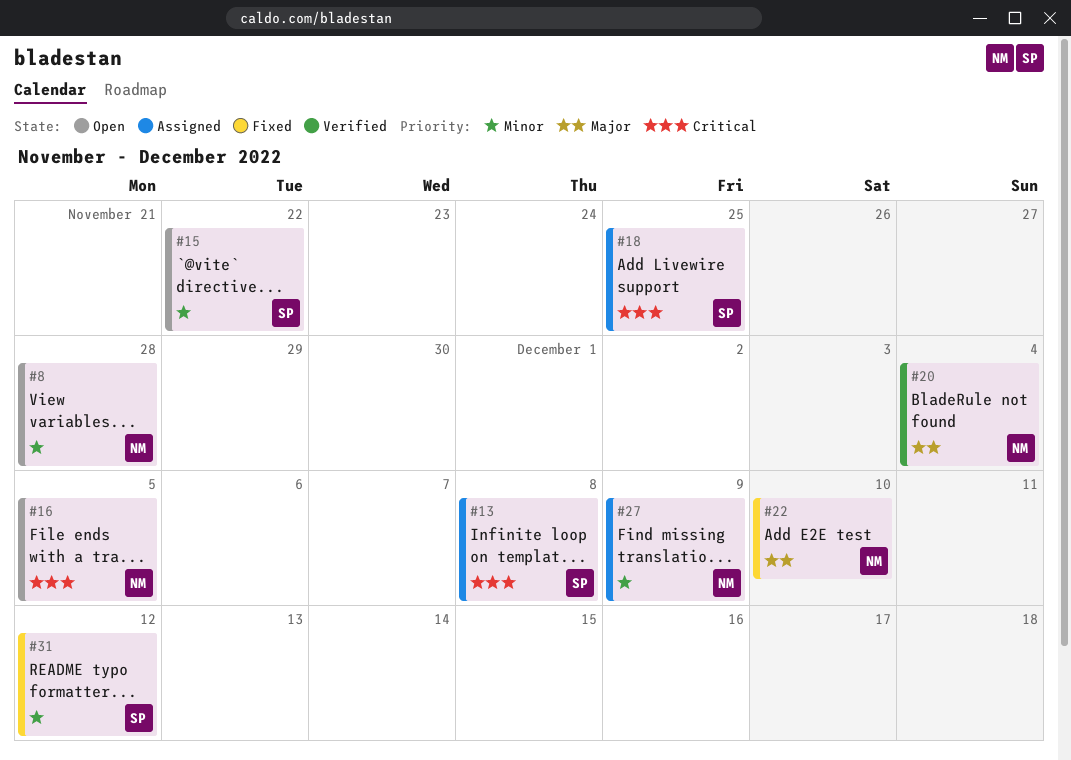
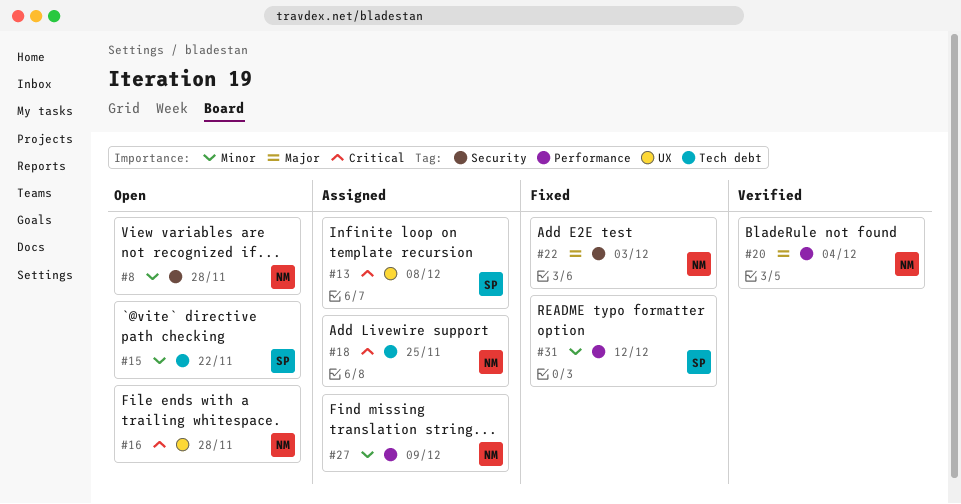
#16, due: Dec 5 -> Nov 28
#18, owner: SP -> NM
#22, due: Dec 10 -> Dec 3

